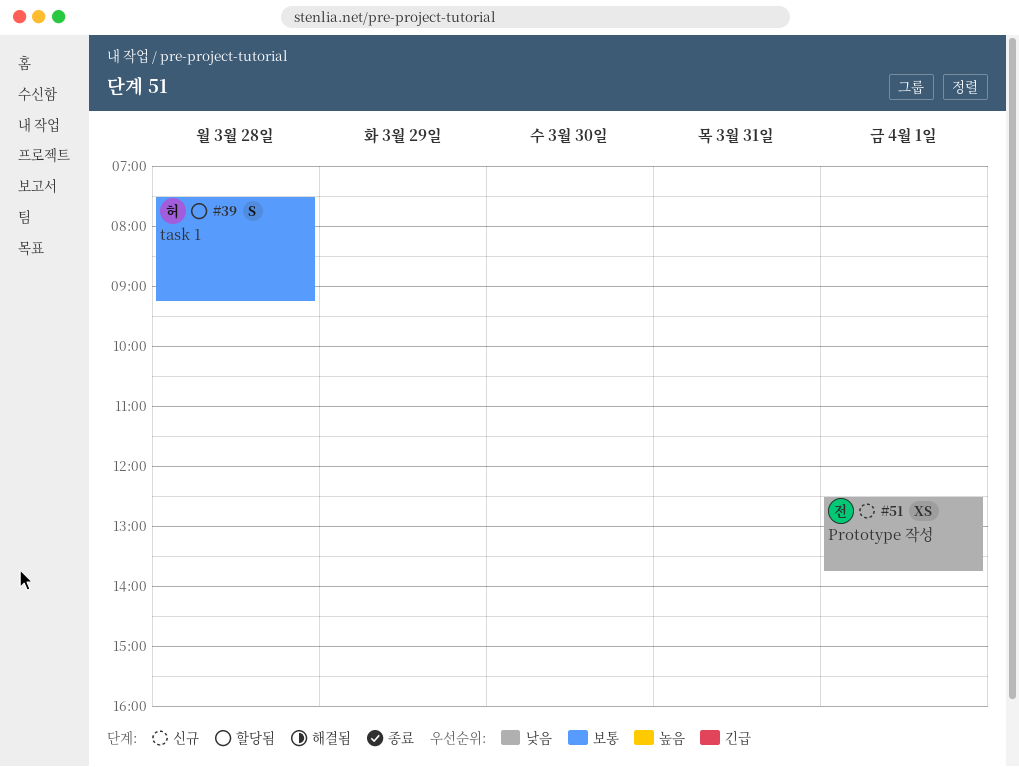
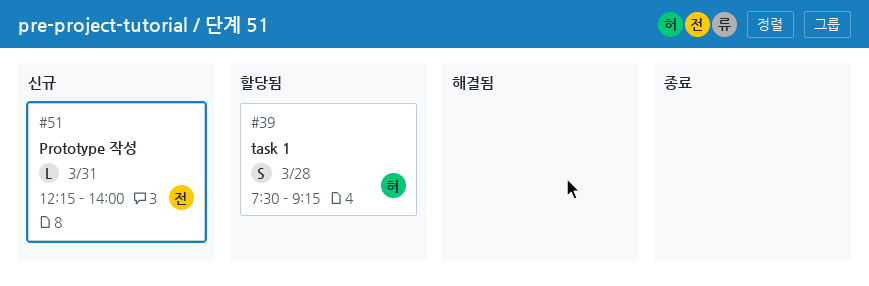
#51, estimate: XS -> L
#51, day: Apr 1 -> Mar 31
#51, begins: 12:30 -> 12:15
#51, ends: 13:45 -> 14:00

